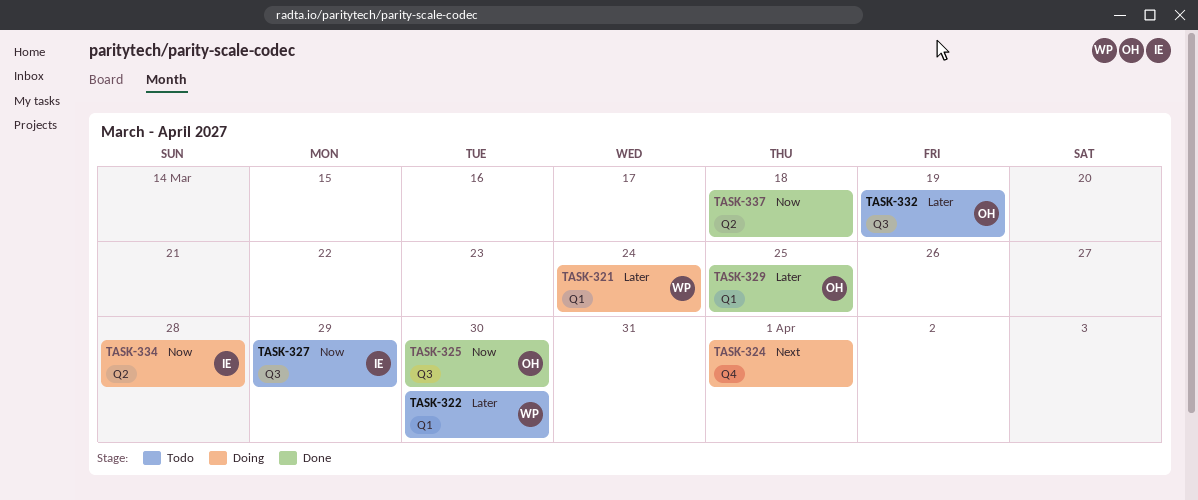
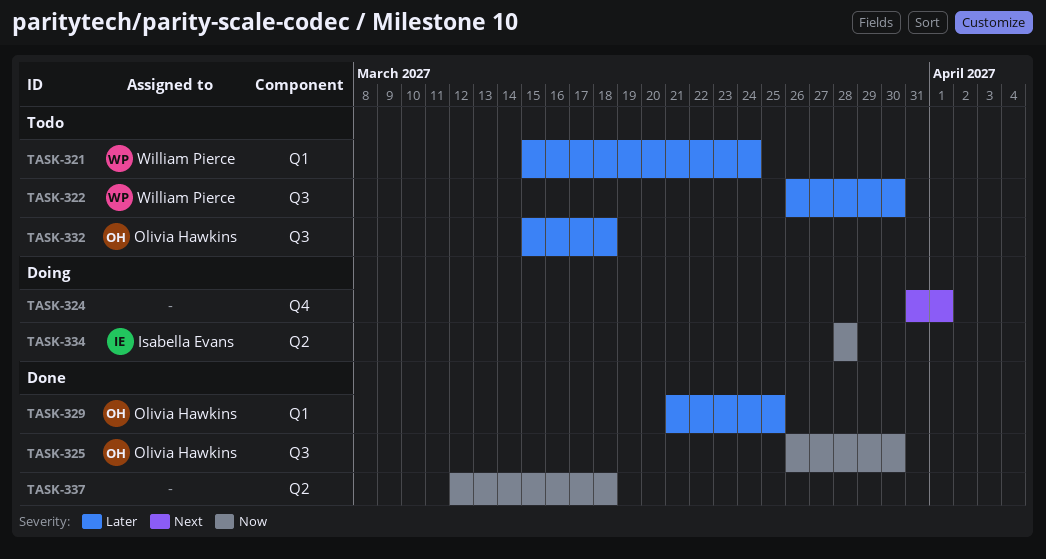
TASK-321, status: Doing -> Todo
TASK-322, label: Q1 -> Q3
TASK-327: present -> none
TASK-332, due: Mar 19 -> Mar 18

